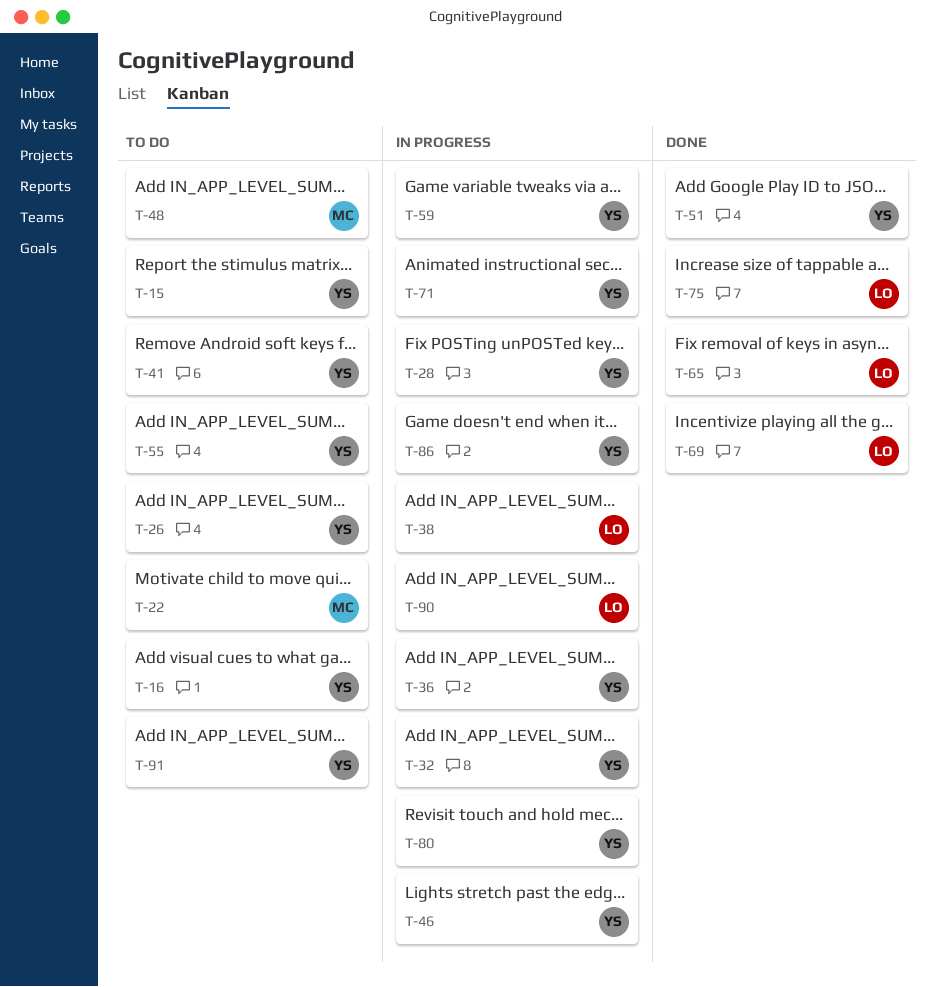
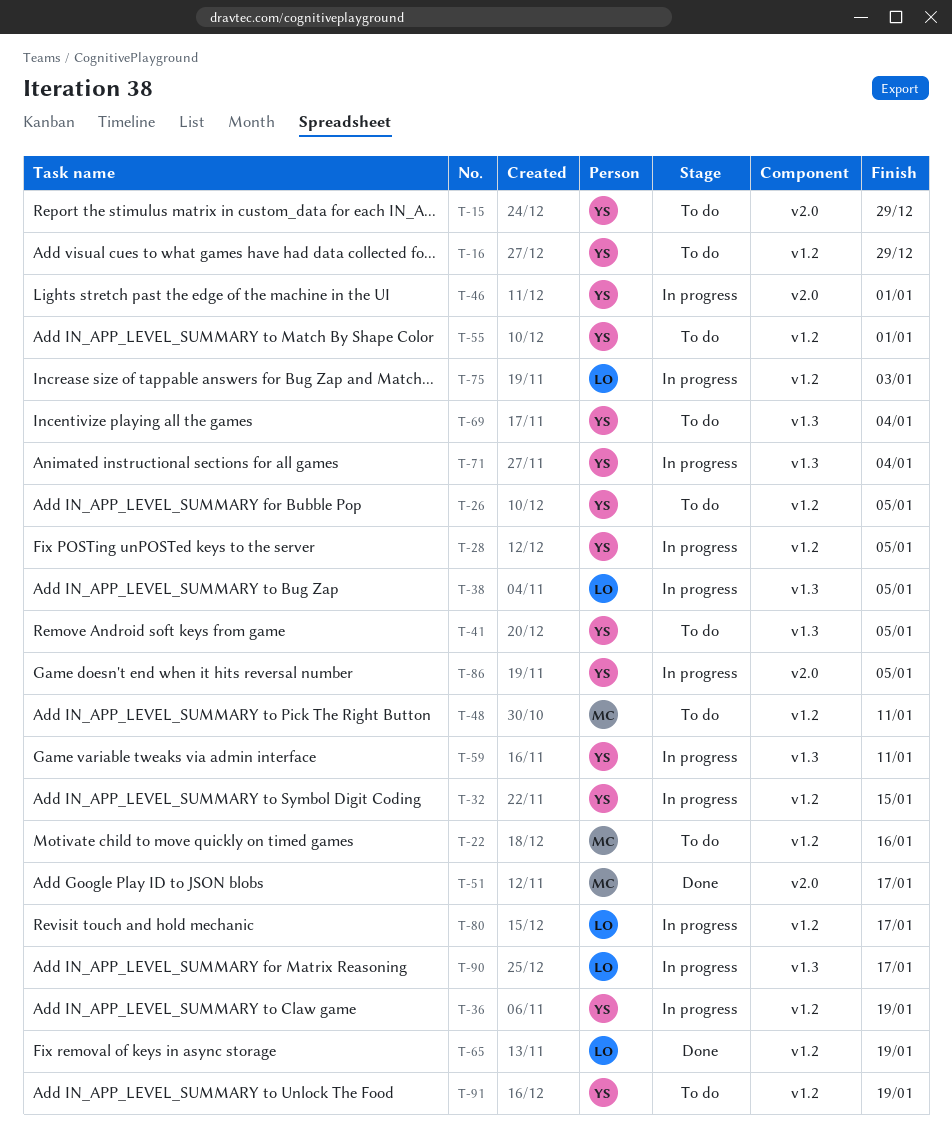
T-51, owner: YS -> MC
T-69, status: Done -> To do
T-69, owner: LO -> YS
T-75, status: Done -> In progress
T-80, owner: YS -> LO

